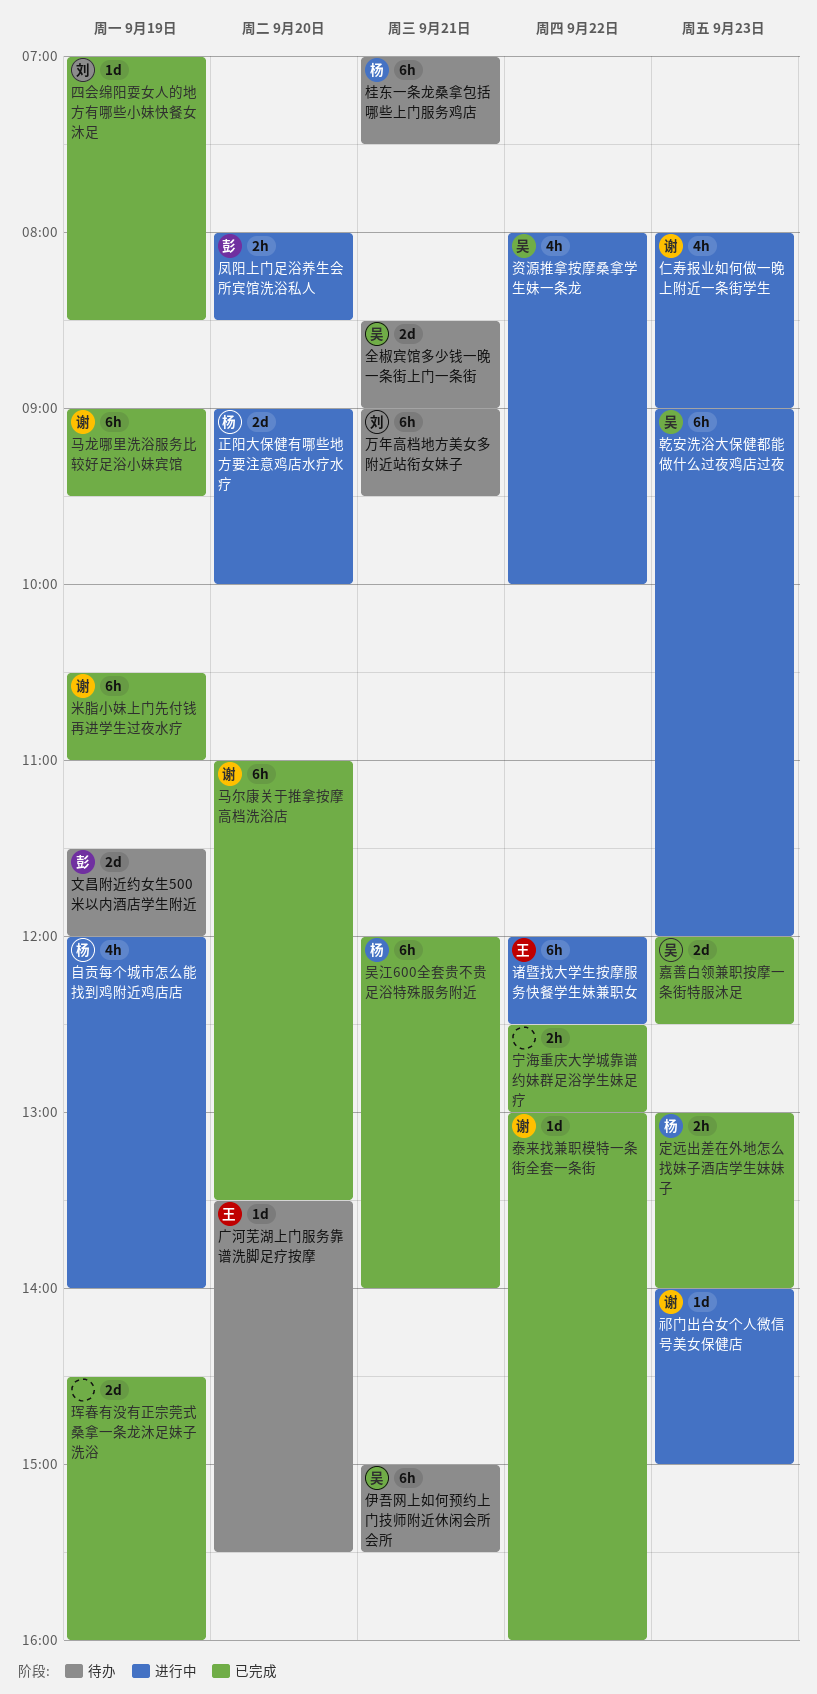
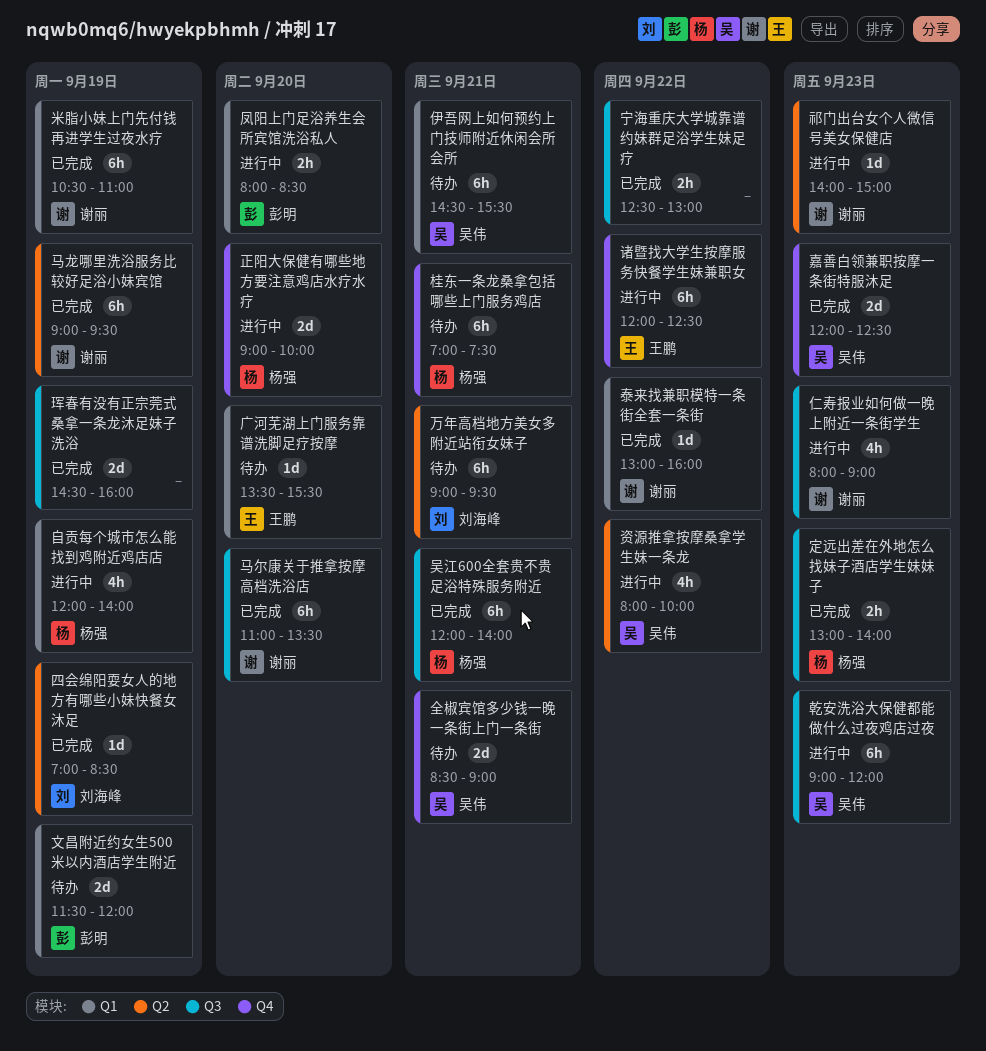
伊吾网上如何预约上门技师附近休闲会所会所, begins: 15:00 -> 14:30

